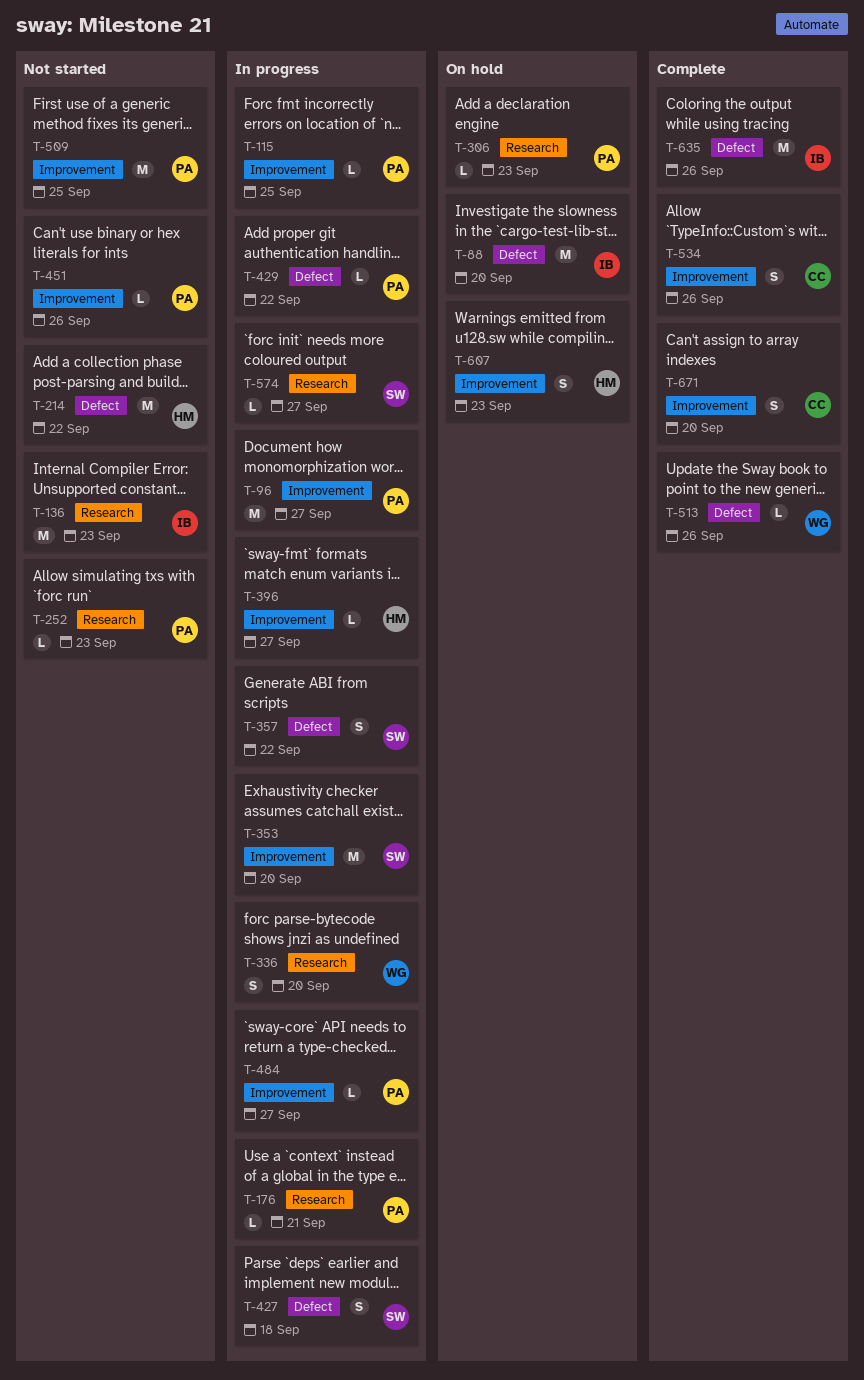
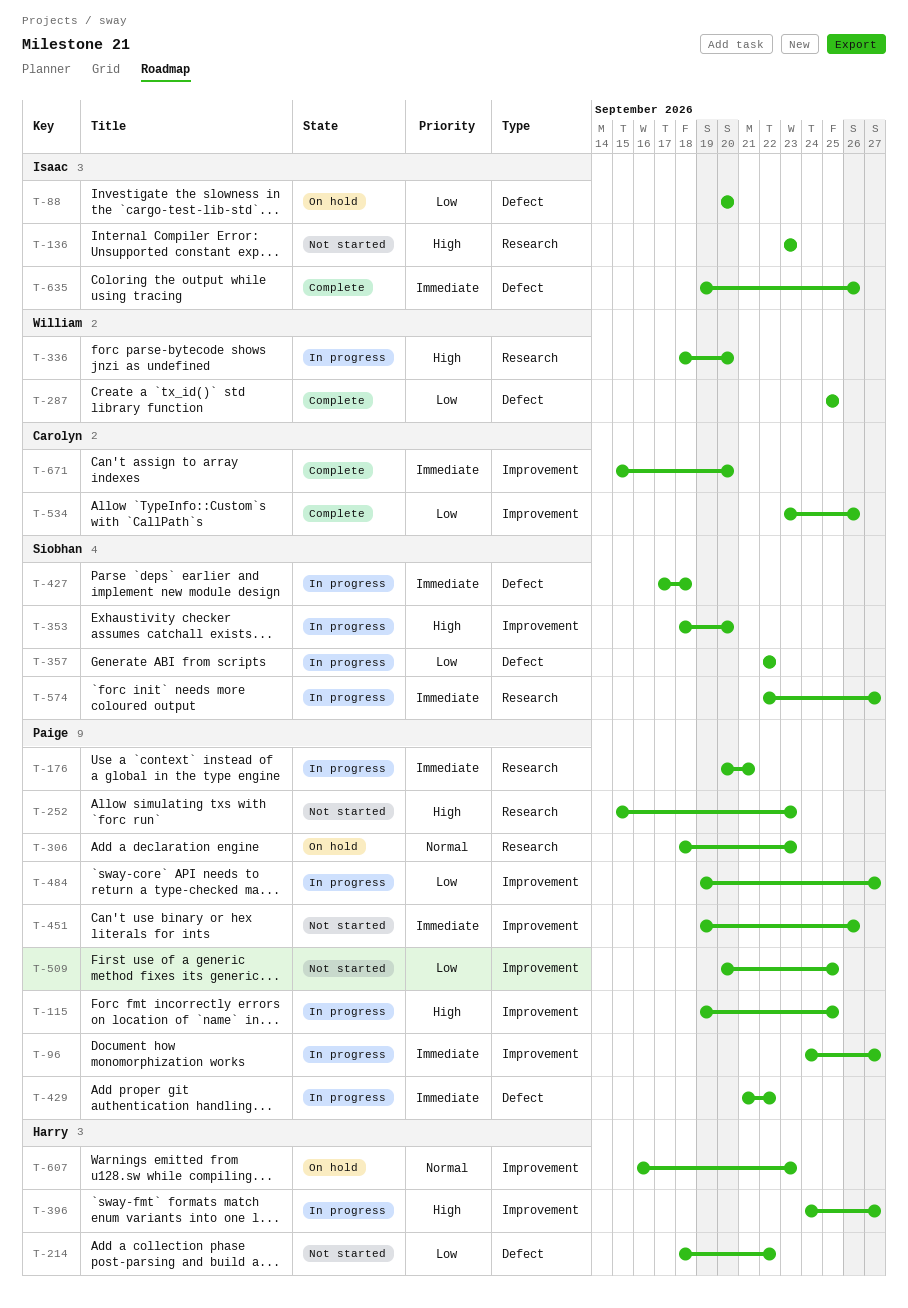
T-287: none -> present
T-513: present -> none

